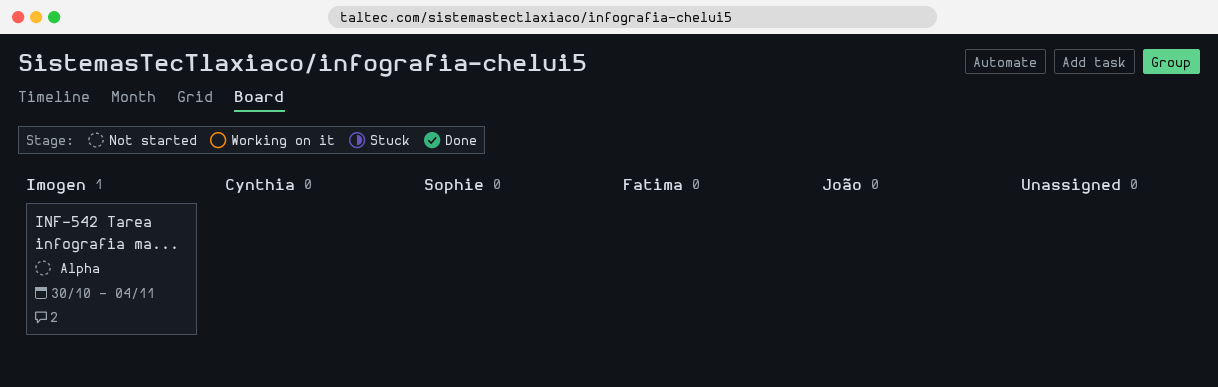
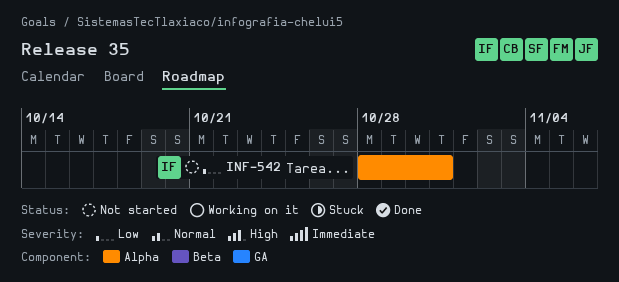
INF-542, start: Oct 30 -> Oct 28
INF-542, due: Nov 4 -> Oct 31

